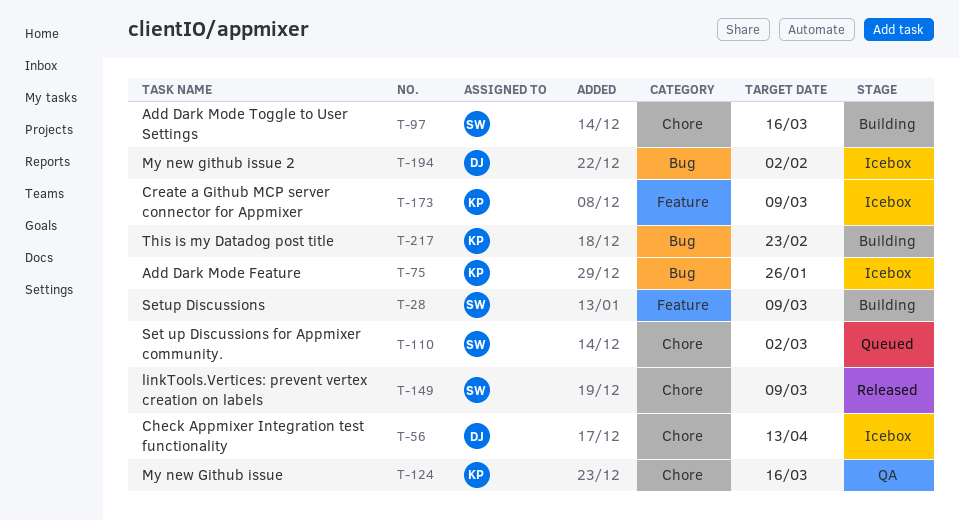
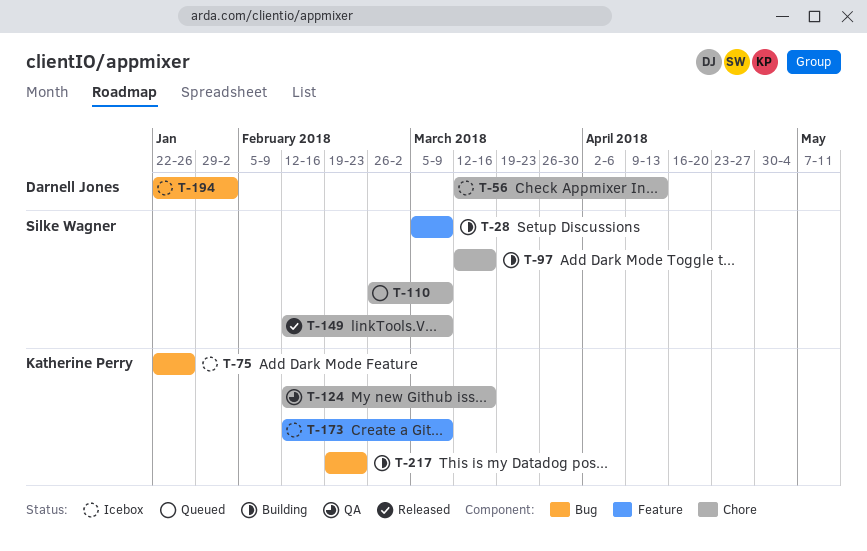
T-110, due: Mar 2 -> Mar 9

